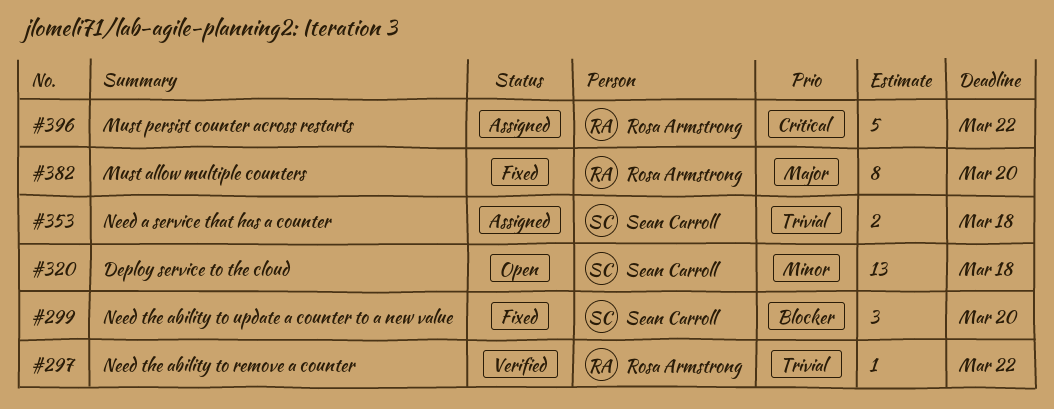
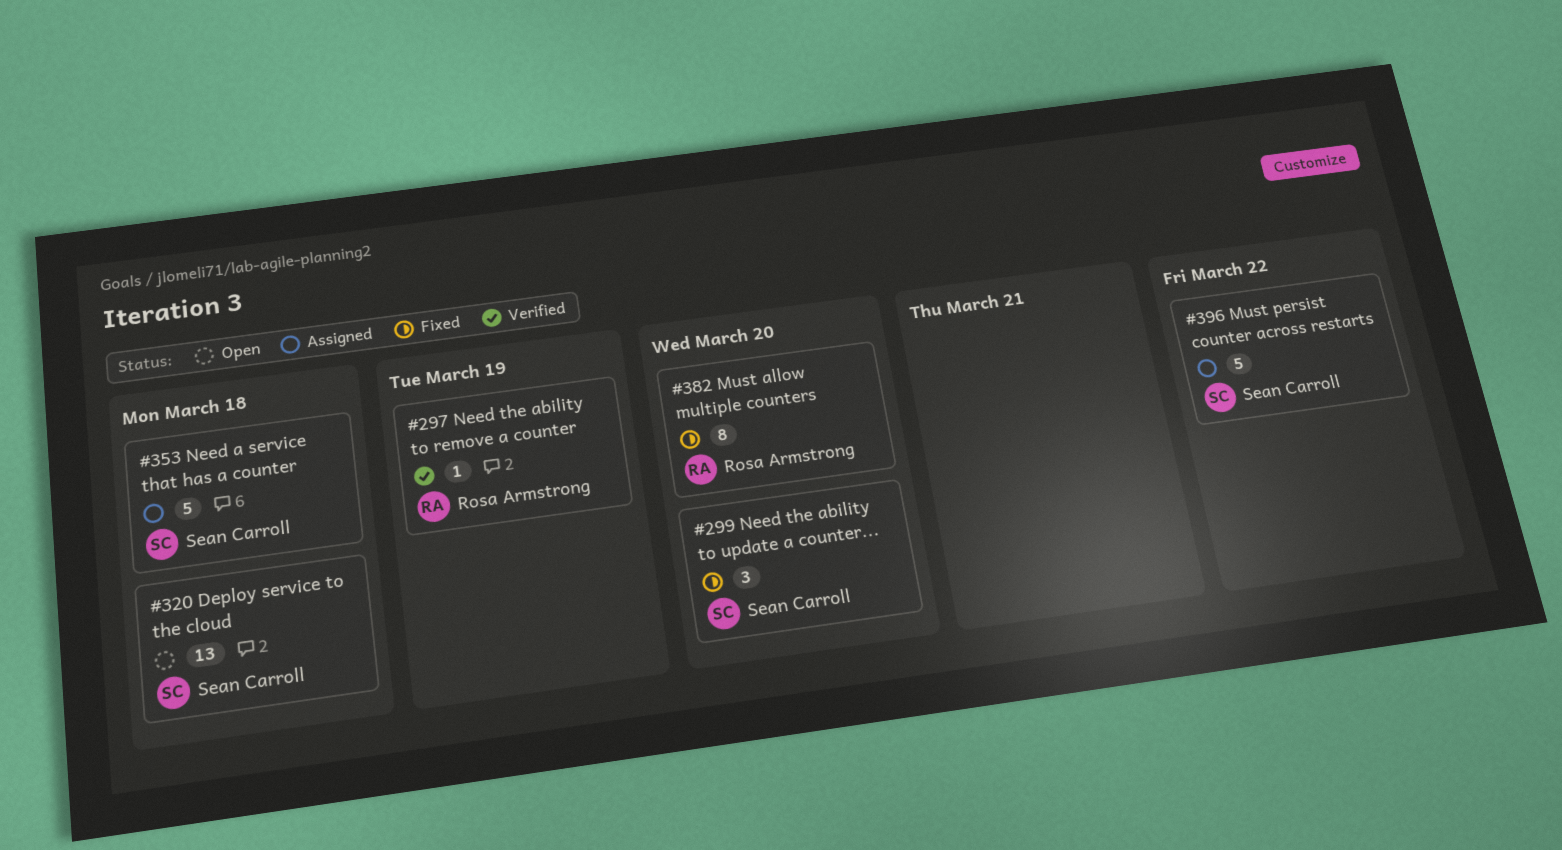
#297, due: Mar 22 -> Mar 19
#353, estimate: 2 -> 5
#396, owner: Rosa Armstrong -> Sean Carroll

